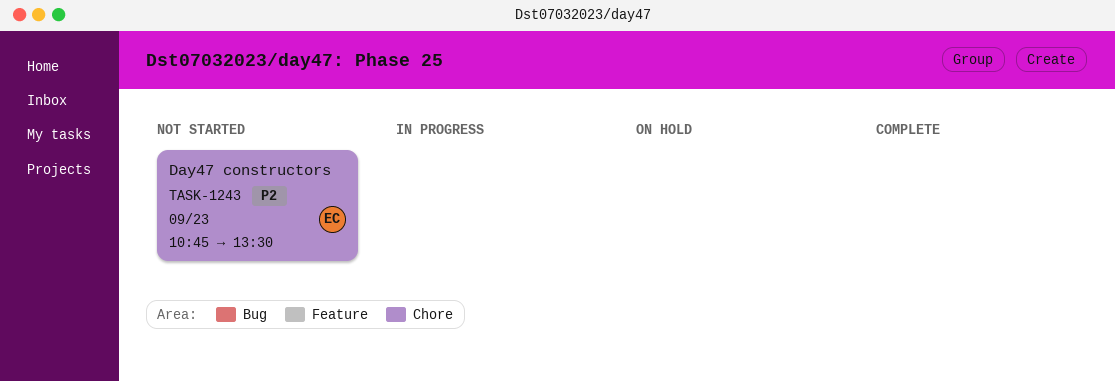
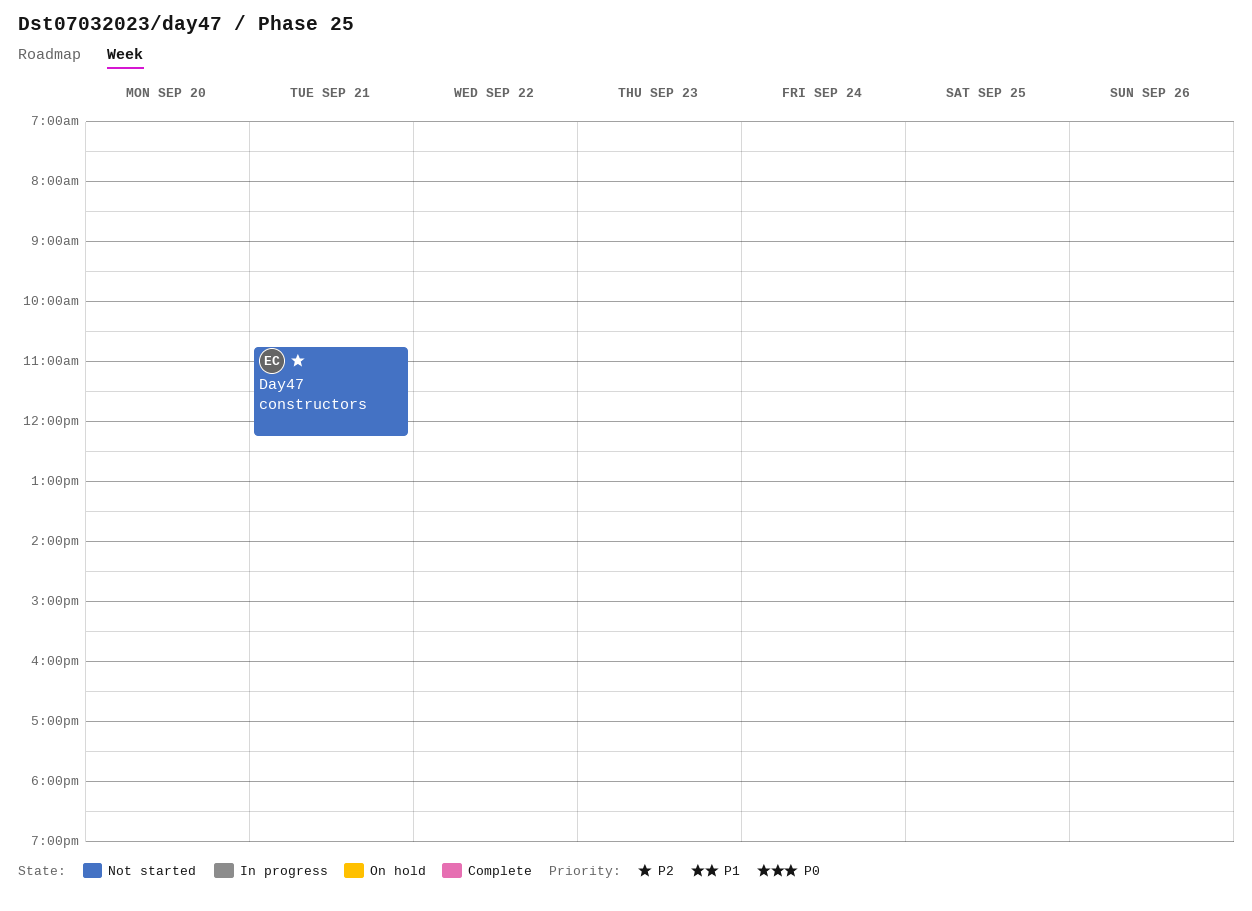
Day47 constructors, day: Sep 23 -> Sep 21
Day47 constructors, ends: 13:30 -> 12:15

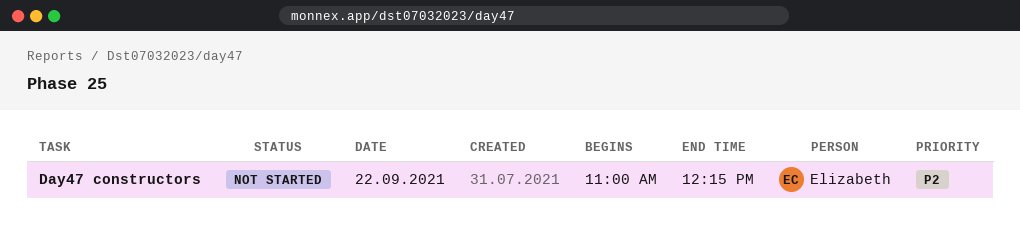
Day47 constructors, day: Sep 21 -> Sep 22
Day47 constructors, begins: 10:45 -> 11:00

